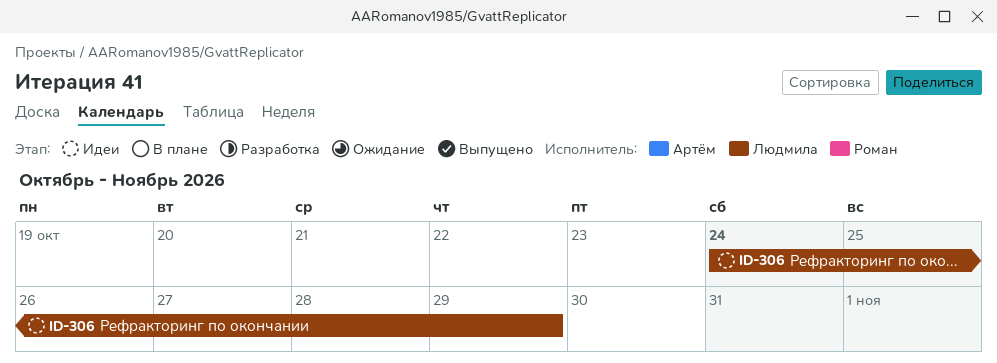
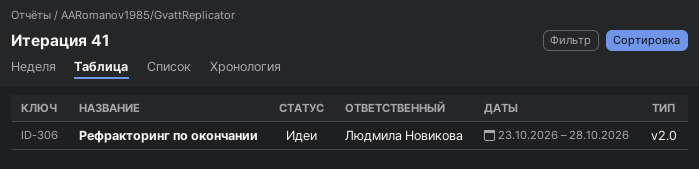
ID-306, start: Oct 24 -> Oct 23
ID-306, due: Oct 29 -> Oct 28

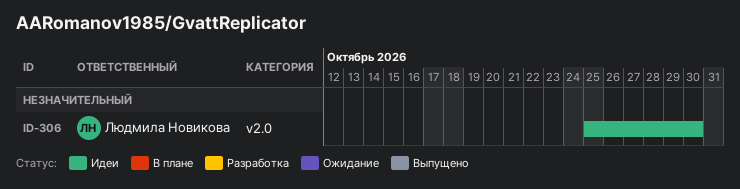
ID-306, start: Oct 23 -> Oct 25
ID-306, due: Oct 28 -> Oct 30

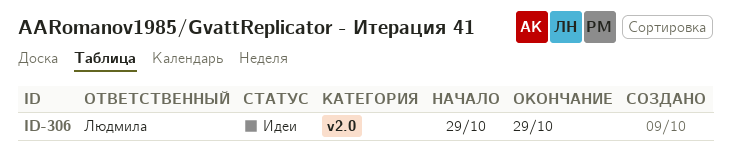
ID-306, start: Oct 25 -> Oct 29
ID-306, due: Oct 30 -> Oct 29

